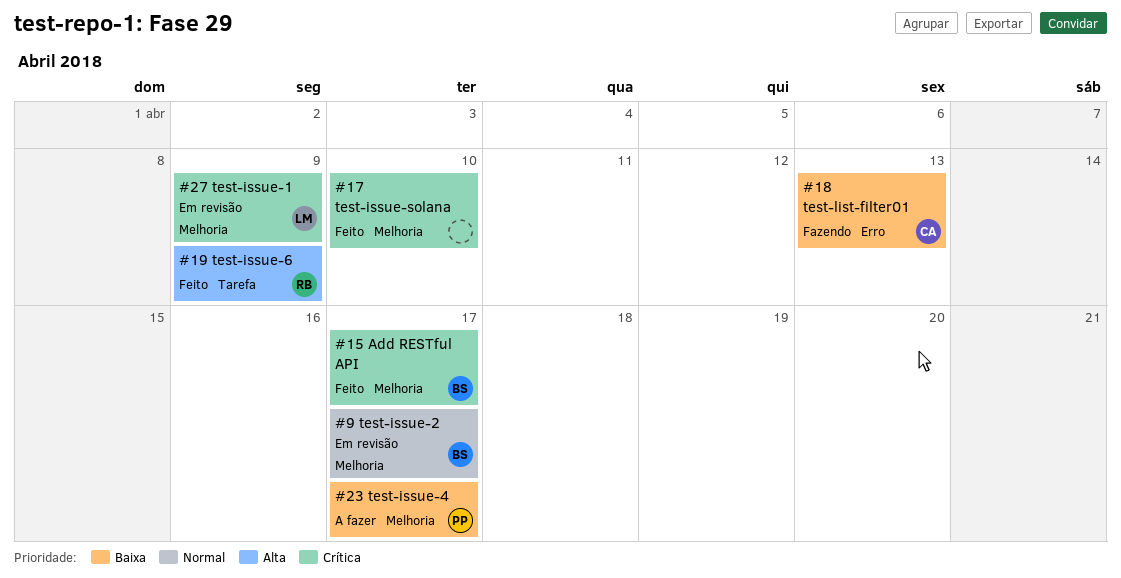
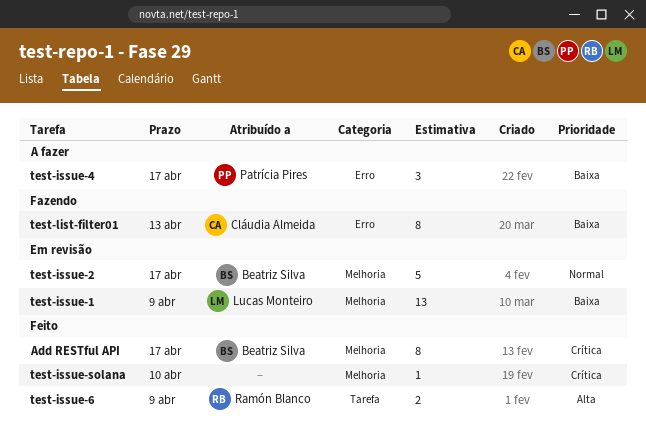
test-issue-1, priority: Crítica -> Baixa
test-issue-4, label: Melhoria -> Erro

